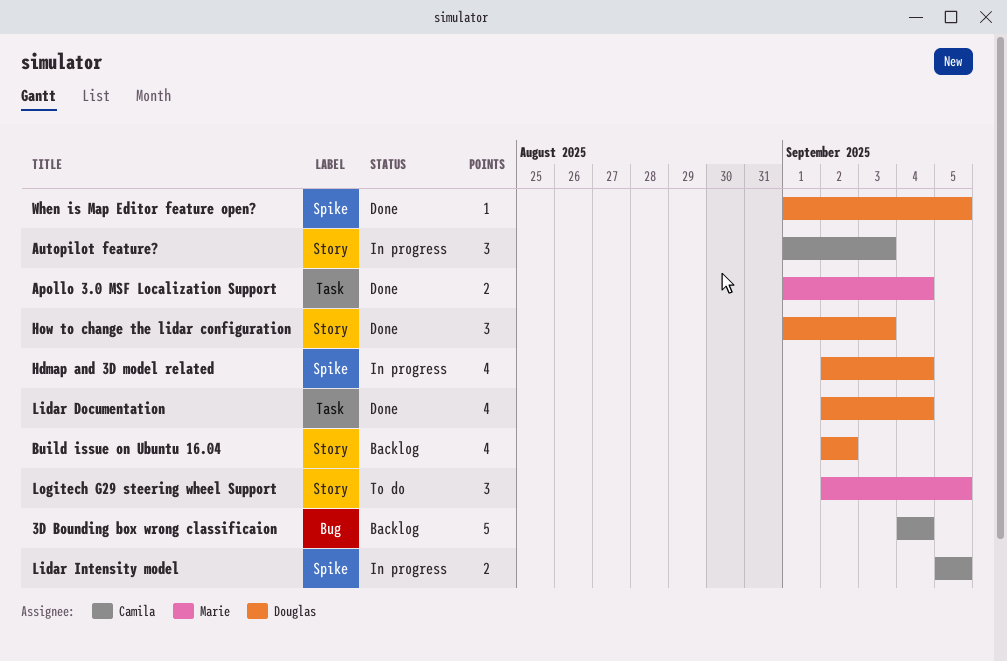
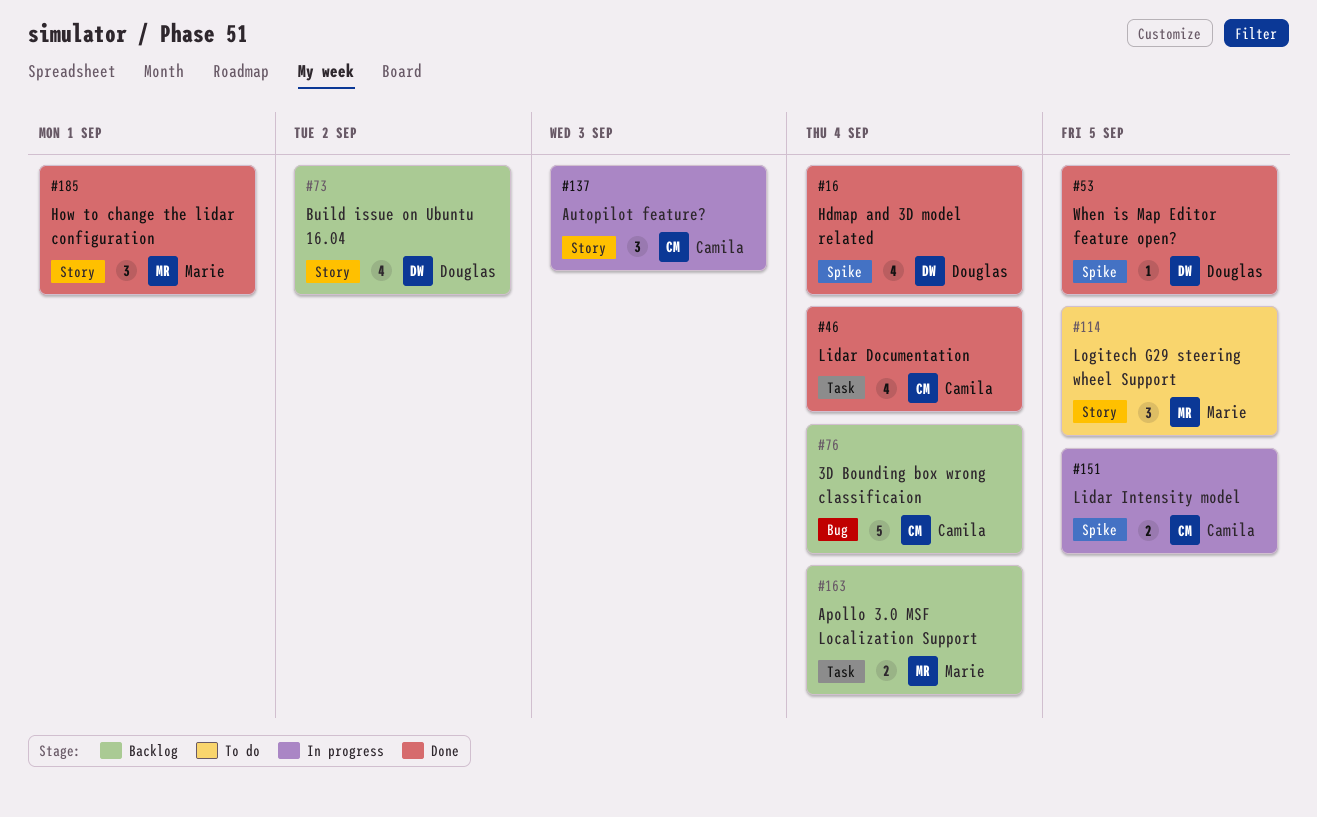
Apollo 3.0 MSF Localization Support, status: Done -> Backlog
Hdmap and 3D model related, status: In progress -> Done
How to change the lidar configuration, owner: Douglas -> Marie
How to change the lidar configuration, due: Sep 3 -> Sep 1
Lidar Documentation, owner: Douglas -> Camila

